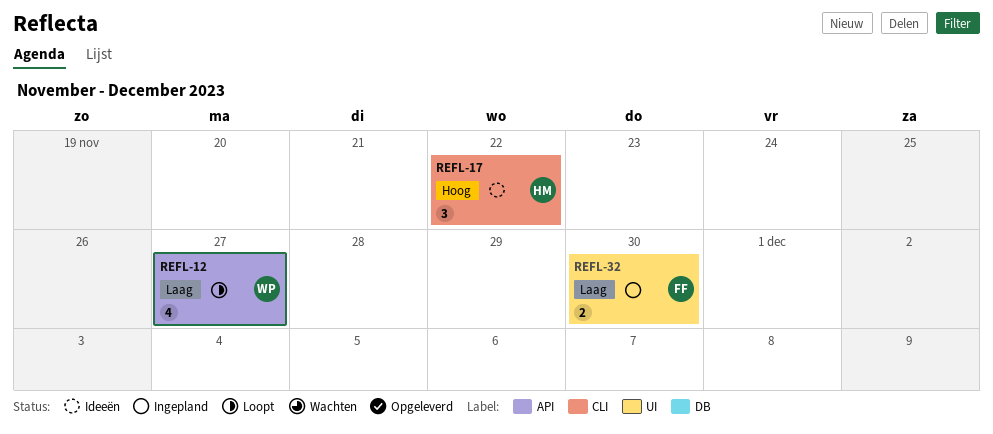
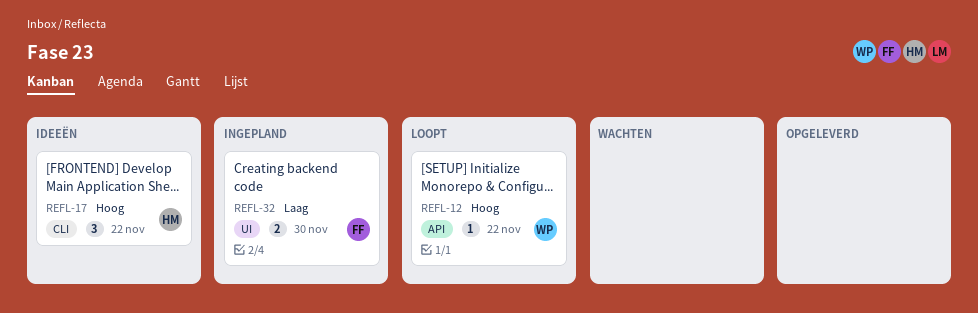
REFL-12, priority: Laag -> Hoog
REFL-12, estimate: 4 -> 1
REFL-12, due: Nov 27 -> Nov 22

